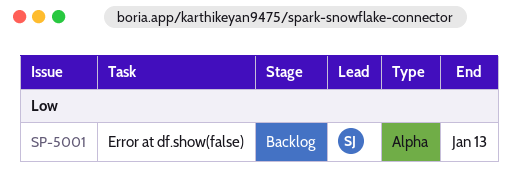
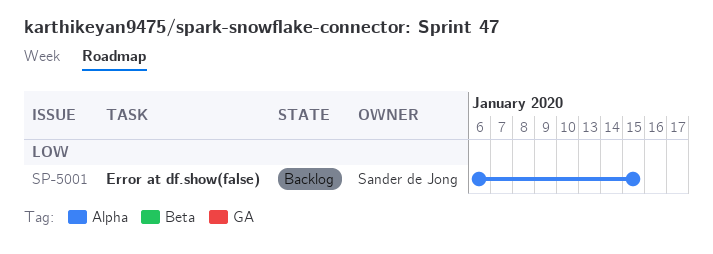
SP-5001, due: Jan 13 -> Jan 15

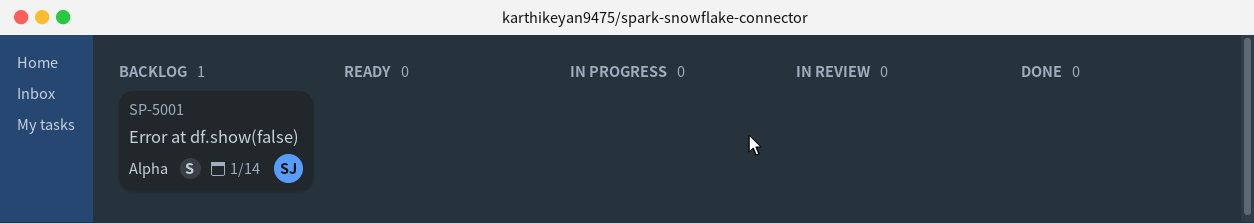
SP-5001, due: Jan 15 -> Jan 14

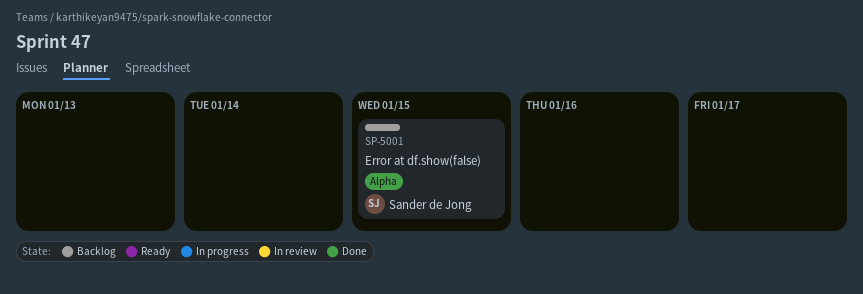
SP-5001, due: Jan 14 -> Jan 15

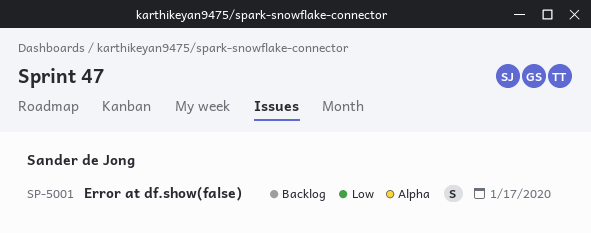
SP-5001, due: Jan 15 -> Jan 17

